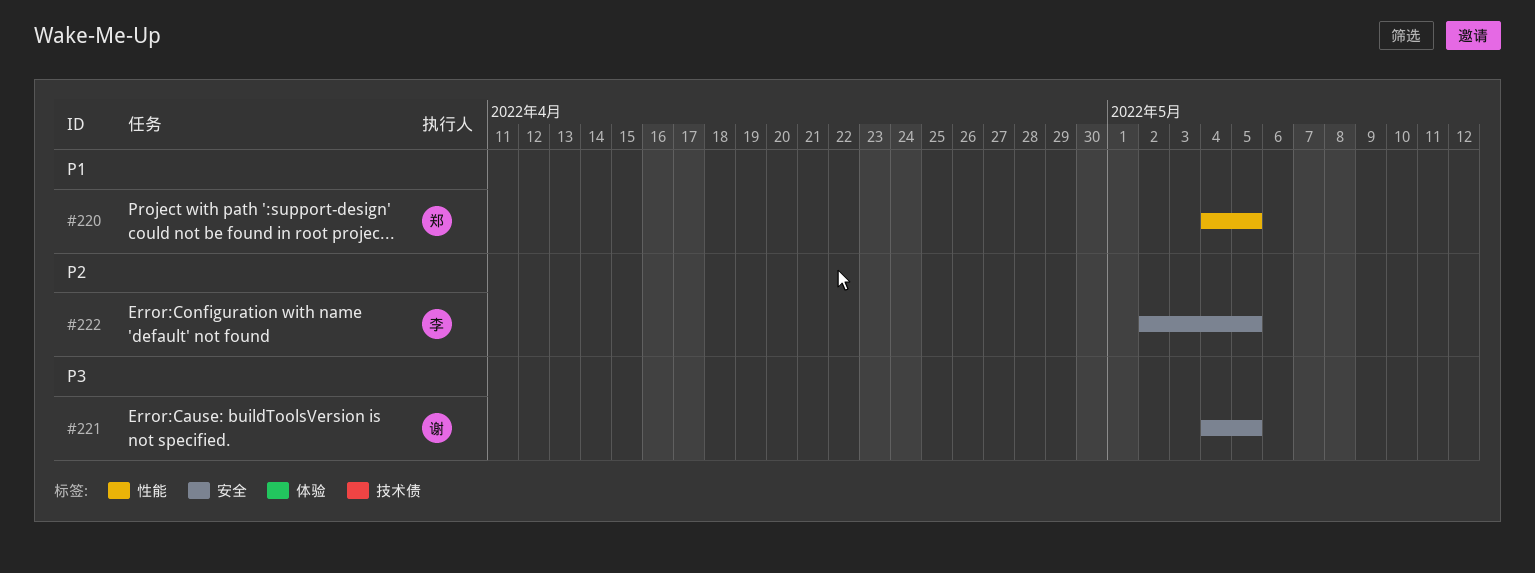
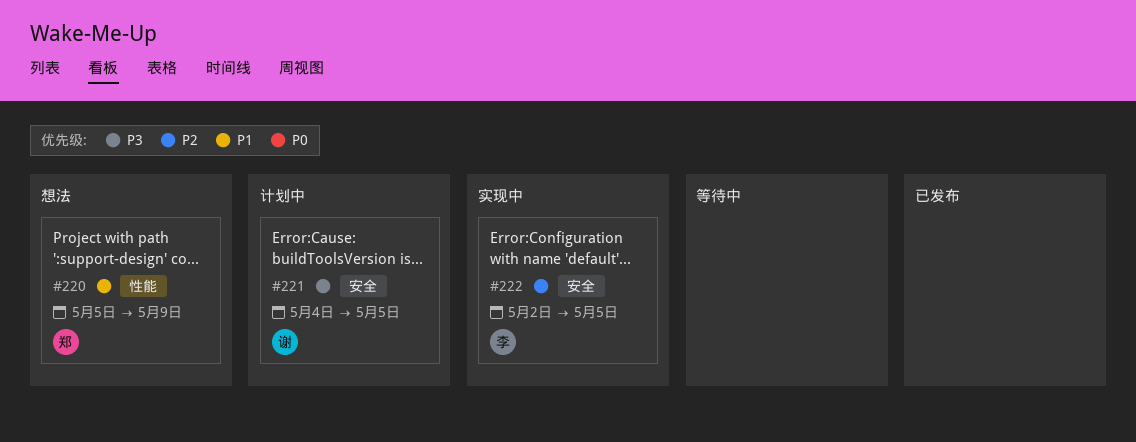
#220, start: May 4 -> May 5
#220, due: May 5 -> May 9

